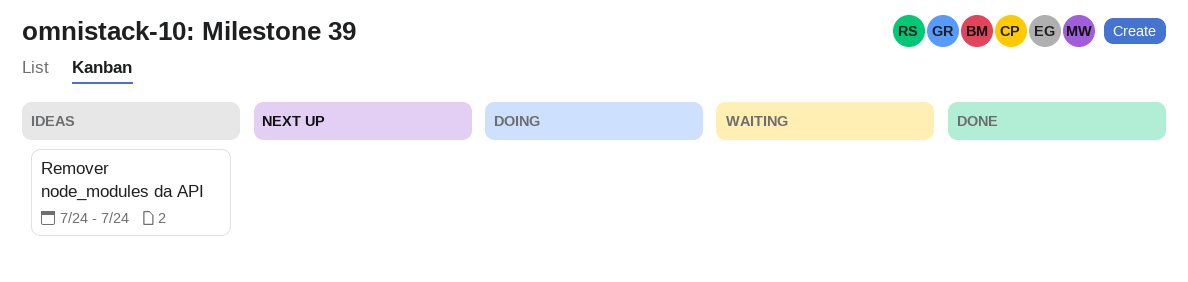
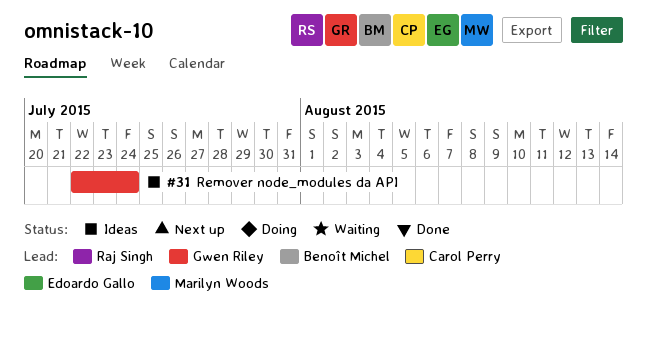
Remover node_modules da API, start: Jul 24 -> Jul 22

